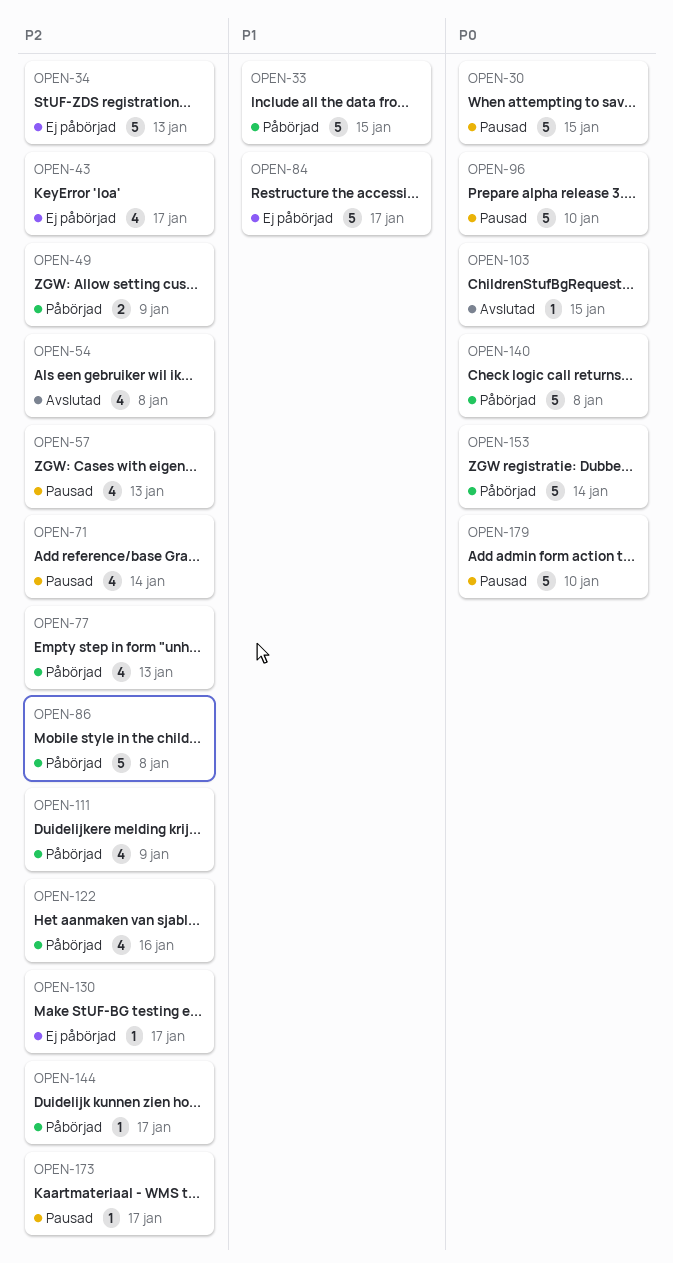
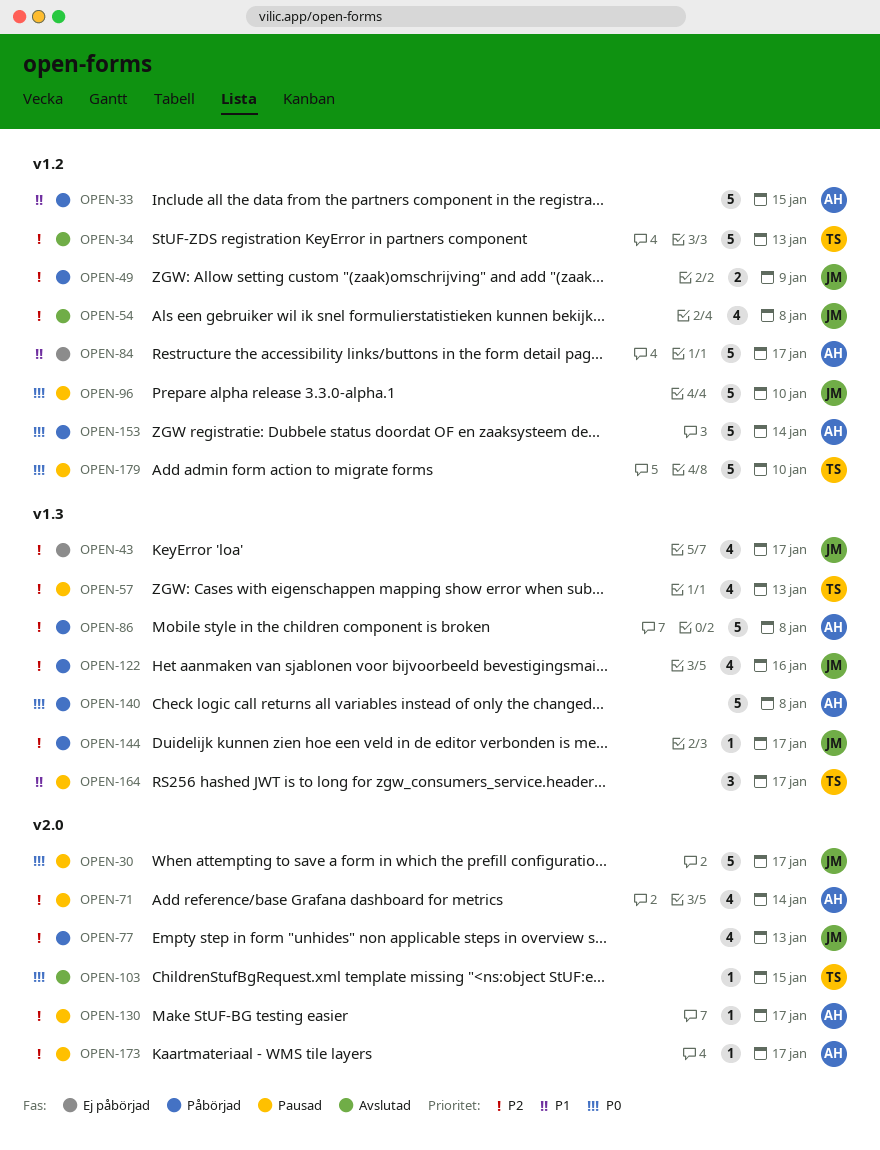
OPEN-30, due: Jan 15 -> Jan 17
OPEN-34, status: Ej påbörjad -> Avslutad
OPEN-111: present -> none
OPEN-130, status: Ej påbörjad -> Pausad
OPEN-164: none -> present

